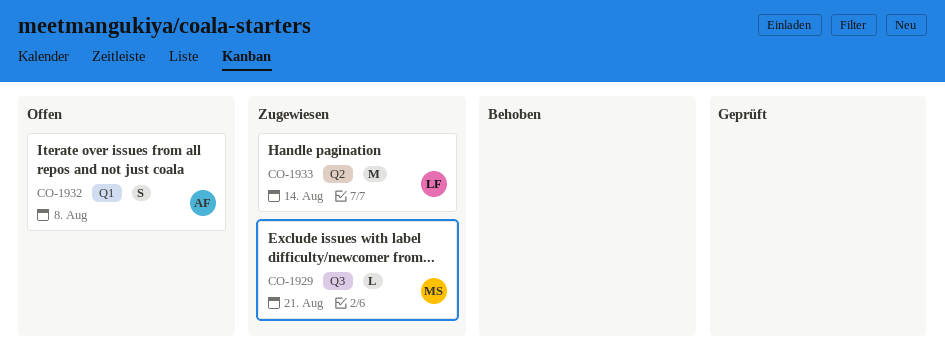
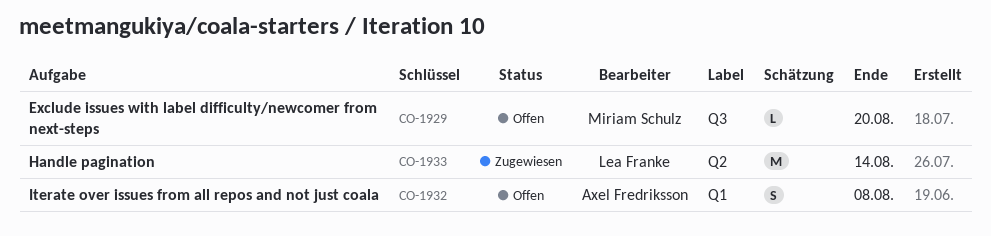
CO-1929, status: Zugewiesen -> Offen
CO-1929, due: Aug 21 -> Aug 20

